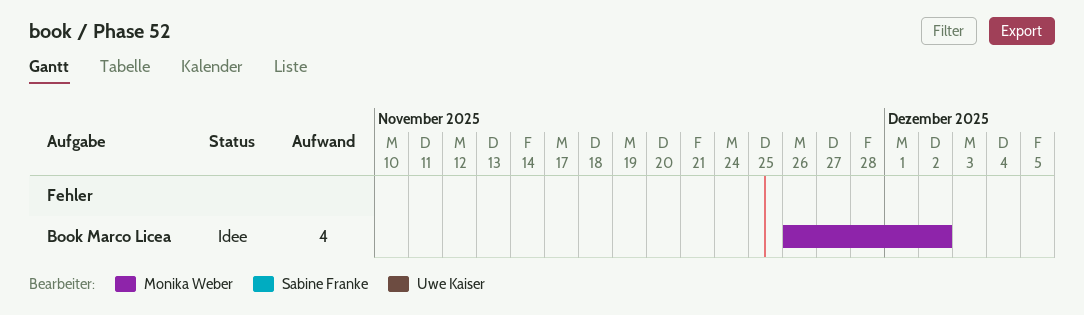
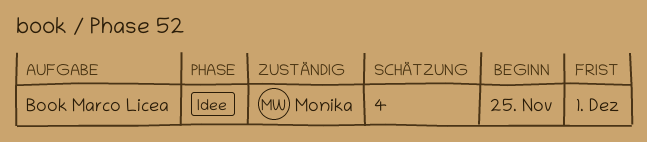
Book Marco Licea, start: Nov 26 -> Nov 25
Book Marco Licea, due: Dec 2 -> Dec 1

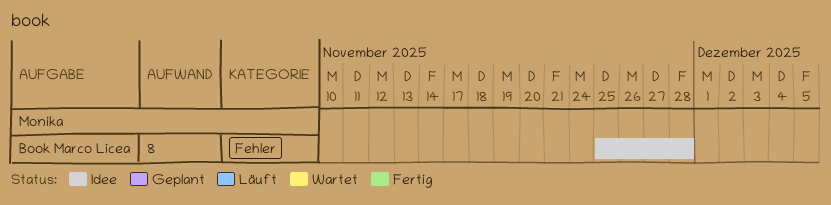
Book Marco Licea, estimate: 4 -> 8
Book Marco Licea, due: Dec 1 -> Nov 28

